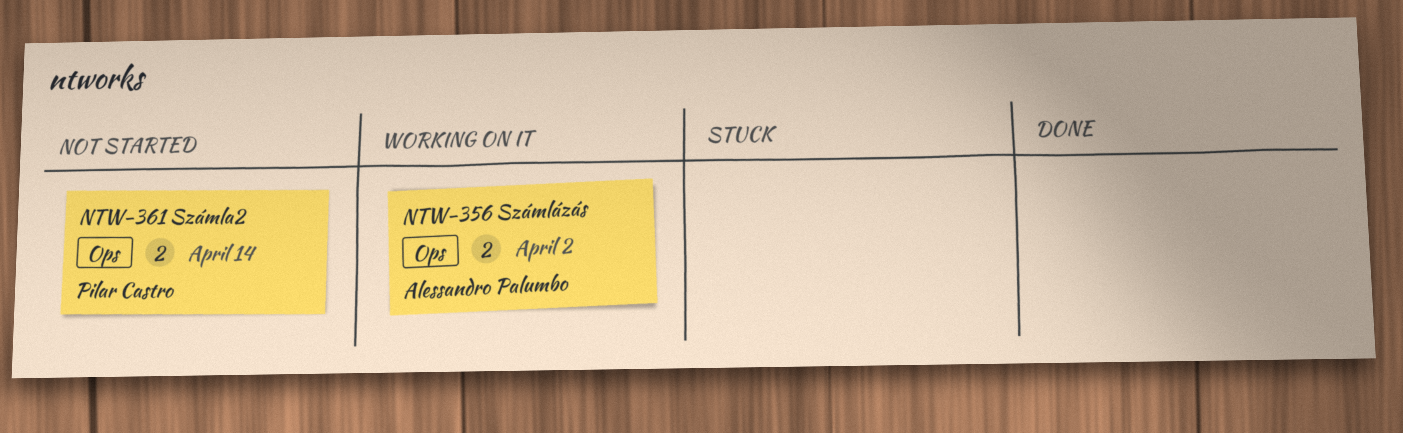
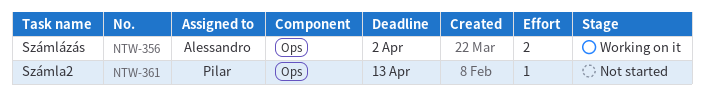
NTW-361, estimate: 2 -> 1
NTW-361, due: Apr 14 -> Apr 13

